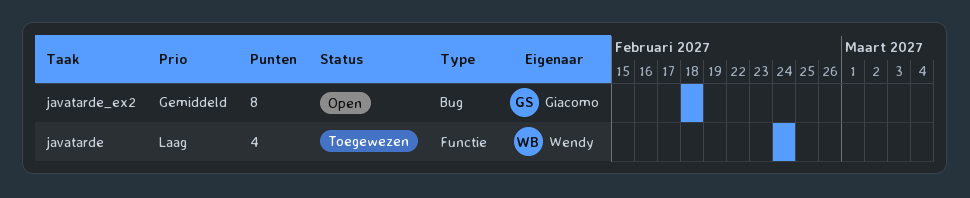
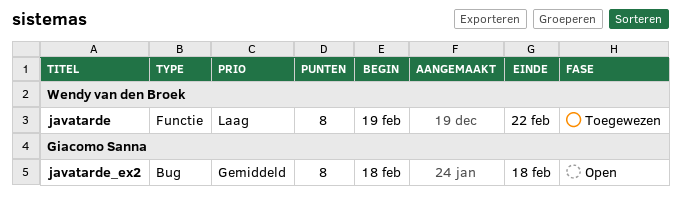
javatarde, estimate: 4 -> 8
javatarde, start: Feb 24 -> Feb 19
javatarde, due: Feb 24 -> Feb 22

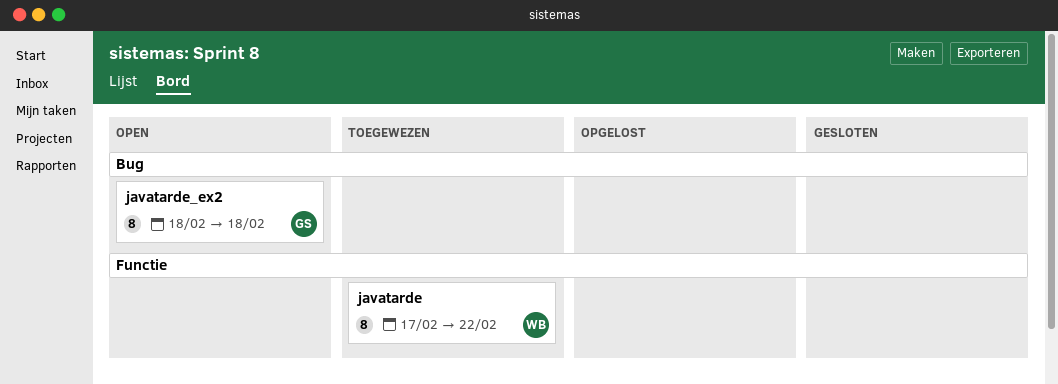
javatarde, start: Feb 19 -> Feb 17

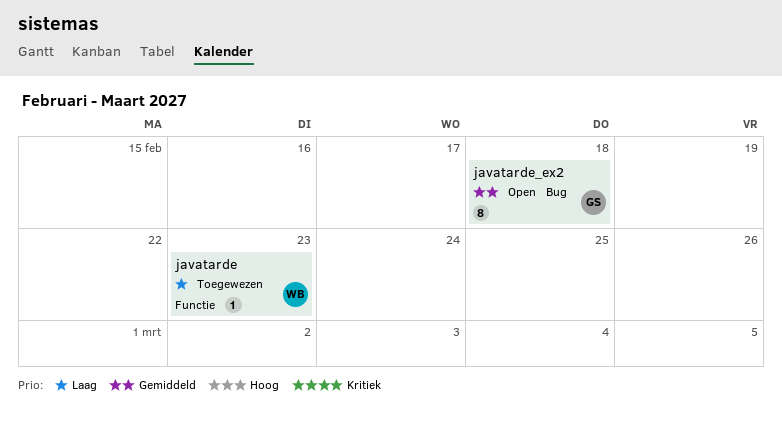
javatarde, estimate: 8 -> 1
javatarde, due: Feb 22 -> Feb 23

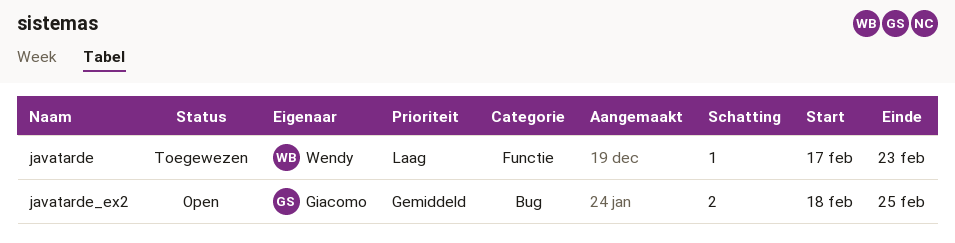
javatarde_ex2, estimate: 8 -> 2
javatarde_ex2, due: Feb 18 -> Feb 25

